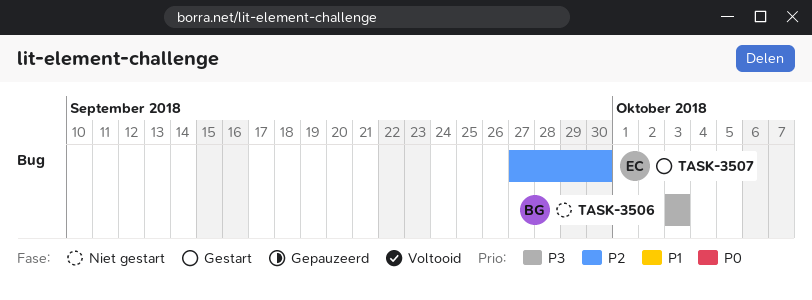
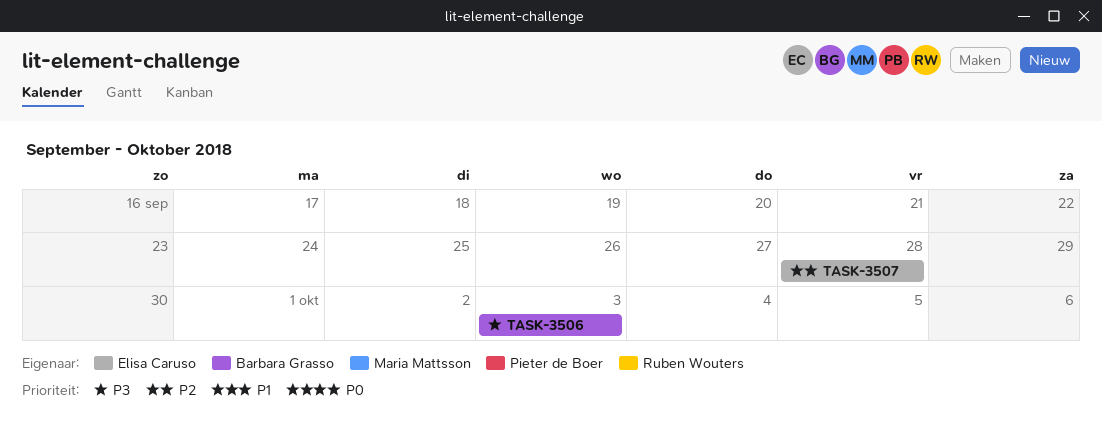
TASK-3507, start: Sep 27 -> Sep 28
TASK-3507, due: Sep 30 -> Sep 28

